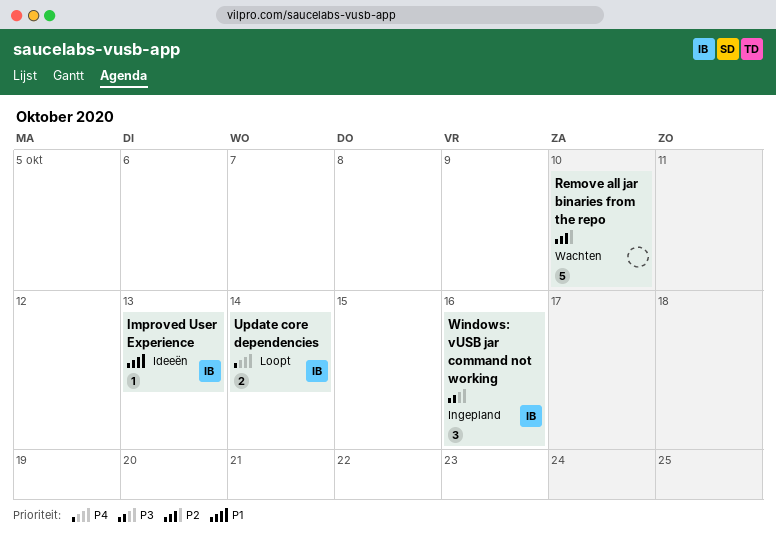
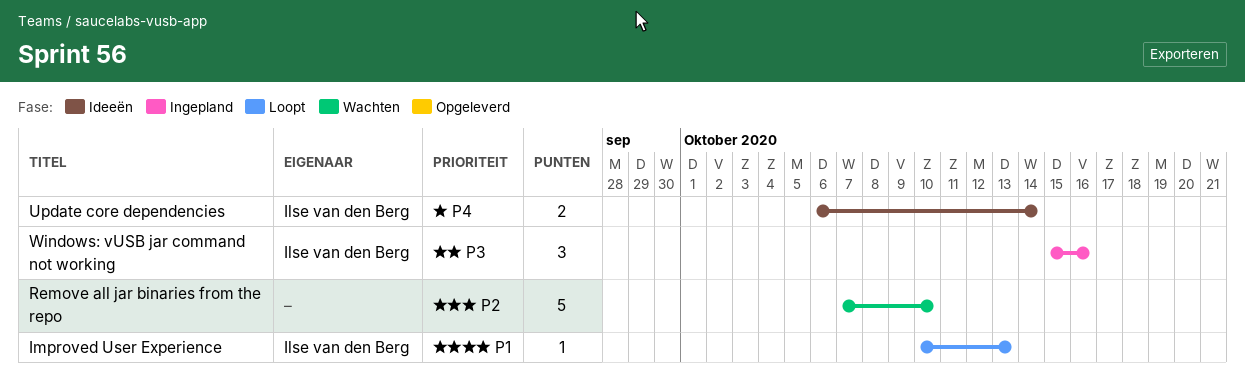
Improved User Experience, status: Ideeën -> Loopt
Update core dependencies, status: Loopt -> Ideeën

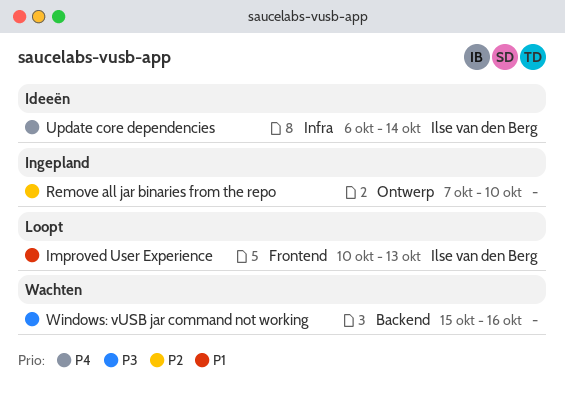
Remove all jar binaries from the repo, status: Wachten -> Ingepland
Windows: vUSB jar command not working, status: Ingepland -> Wachten
Windows: vUSB jar command not working, owner: Ilse van den Berg -> none

